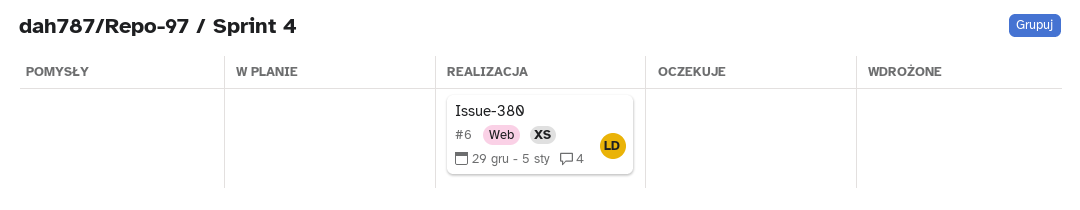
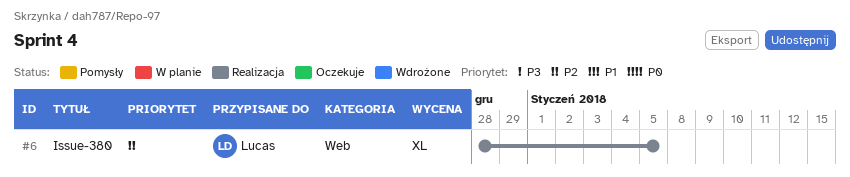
#6, estimate: XS -> XL
#6, start: Dec 29 -> Dec 28

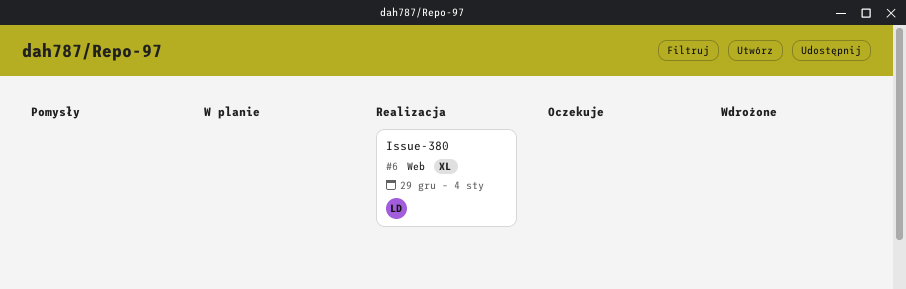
#6, start: Dec 28 -> Dec 29
#6, due: Jan 5 -> Jan 4

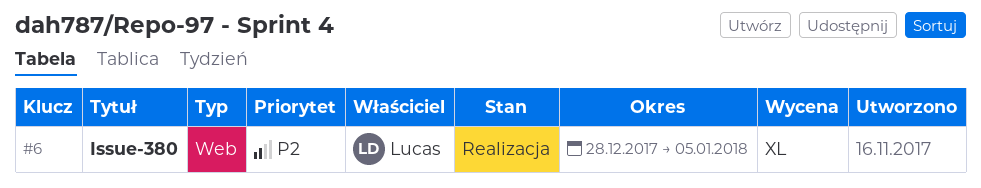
#6, start: Dec 29 -> Dec 28
#6, due: Jan 4 -> Jan 5

